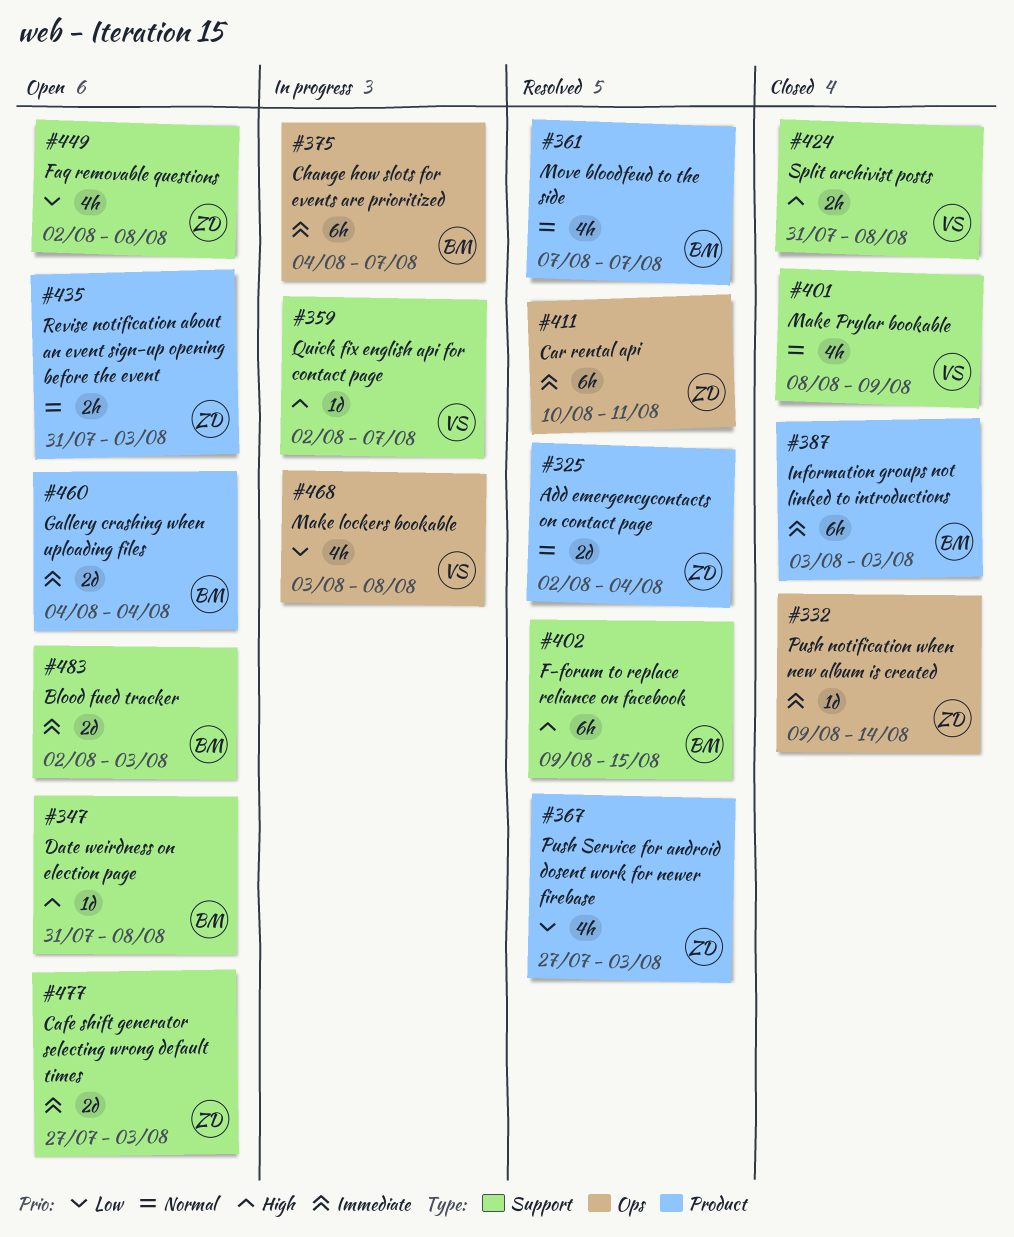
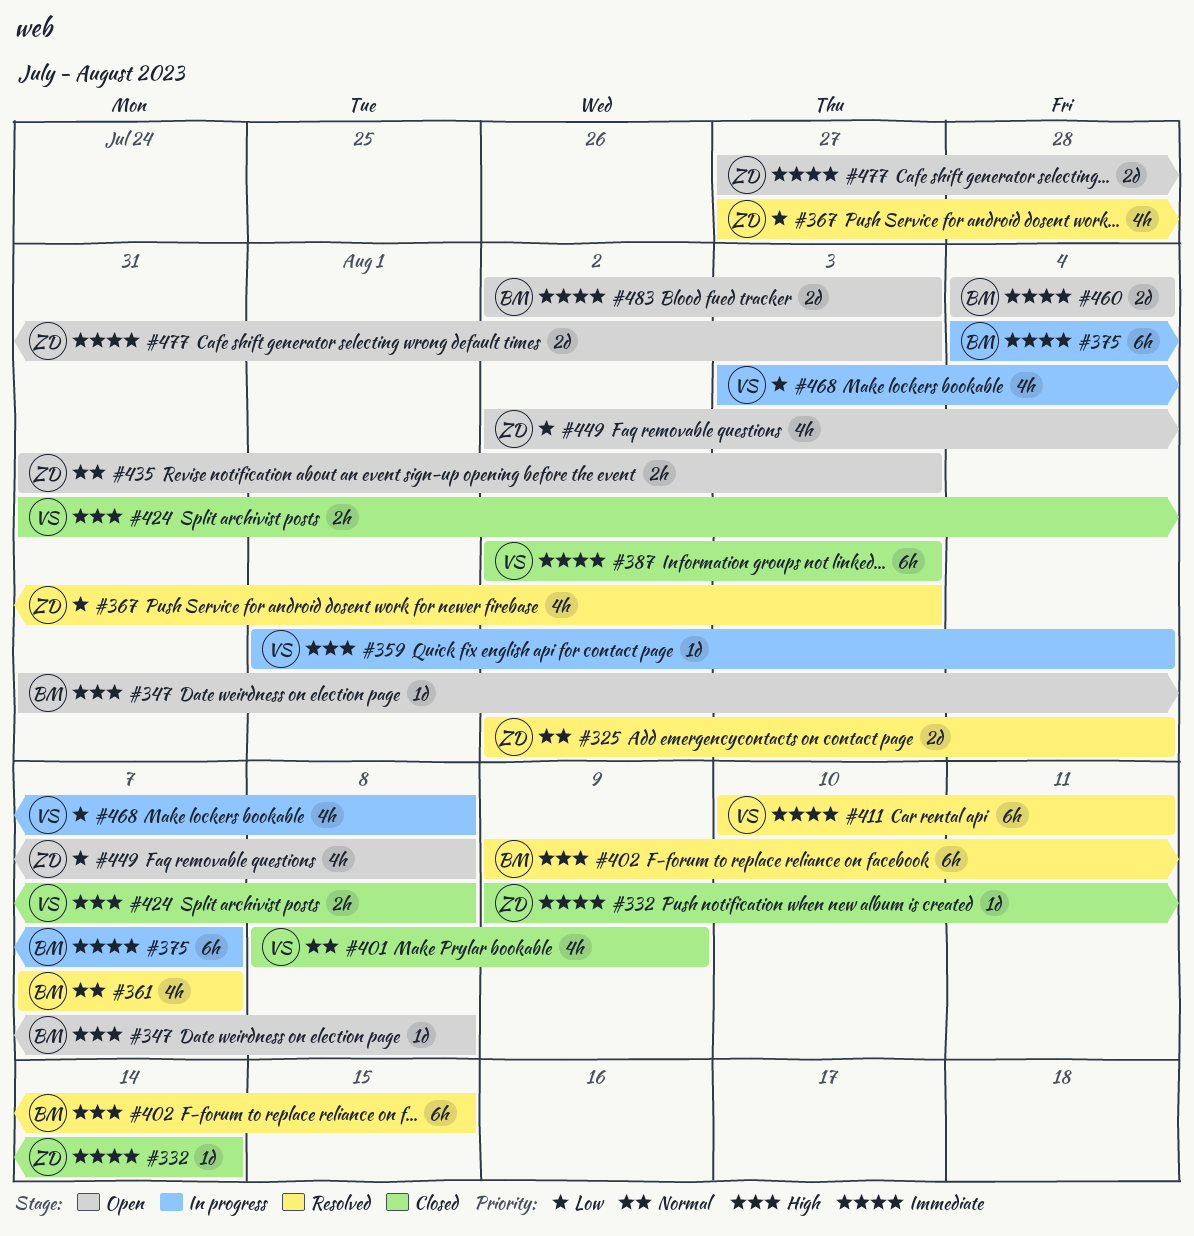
#359, start: Aug 2 -> Aug 1
#359, due: Aug 7 -> Aug 4
#387, owner: BM -> VS
#387, start: Aug 3 -> Aug 2
#411, owner: ZD -> VS

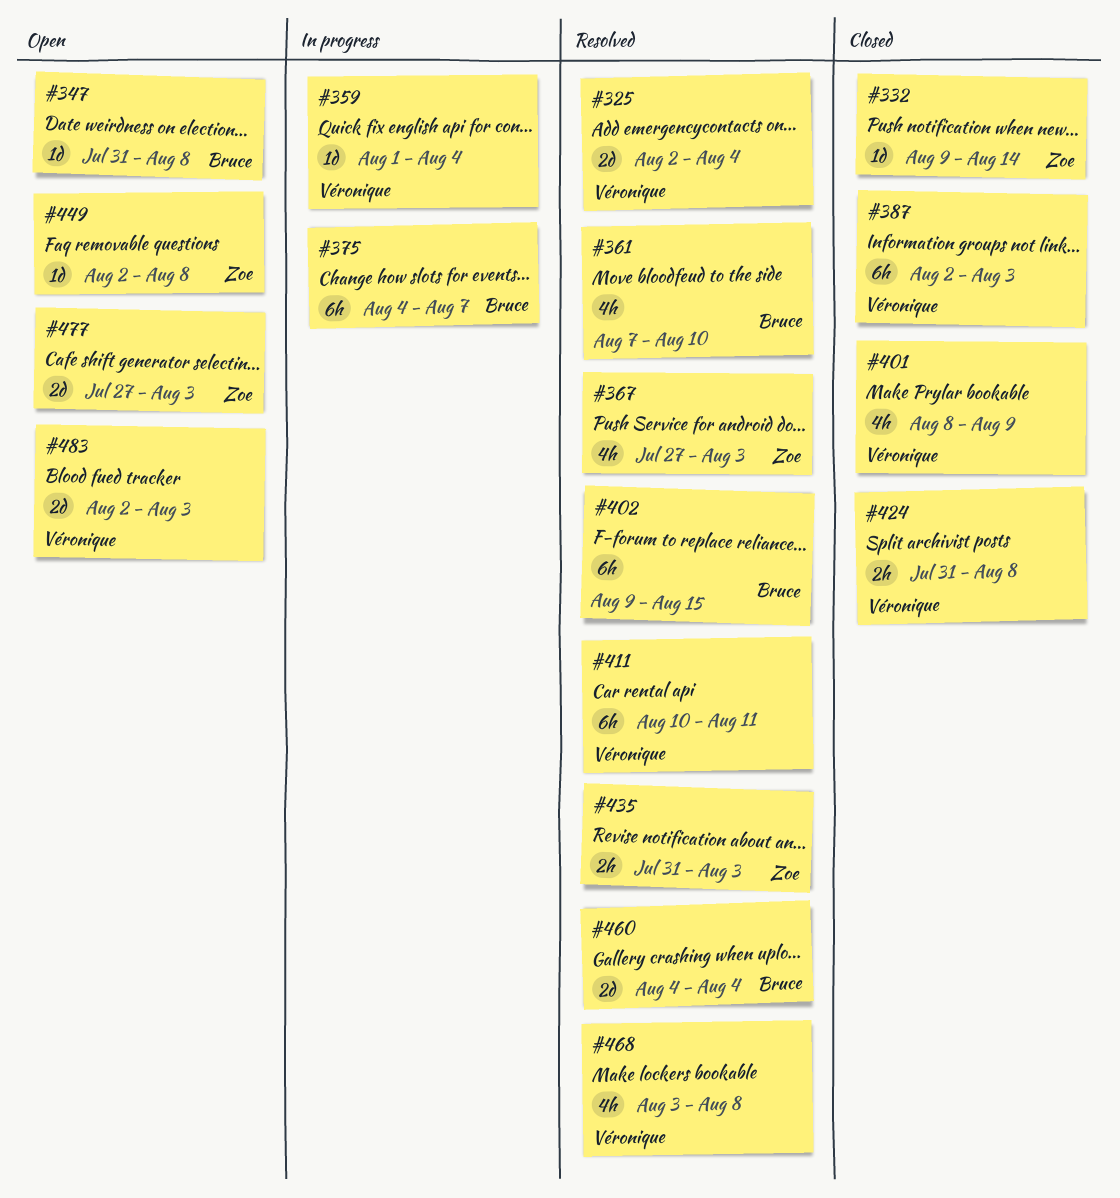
#325, owner: Zoe -> Véronique
#361, due: Aug 7 -> Aug 10
#435, status: Open -> Resolved
#449, estimate: 4h -> 1d
#460, status: Open -> Resolved
#468, status: In progress -> Resolved
#483, owner: Bruce -> Véronique

